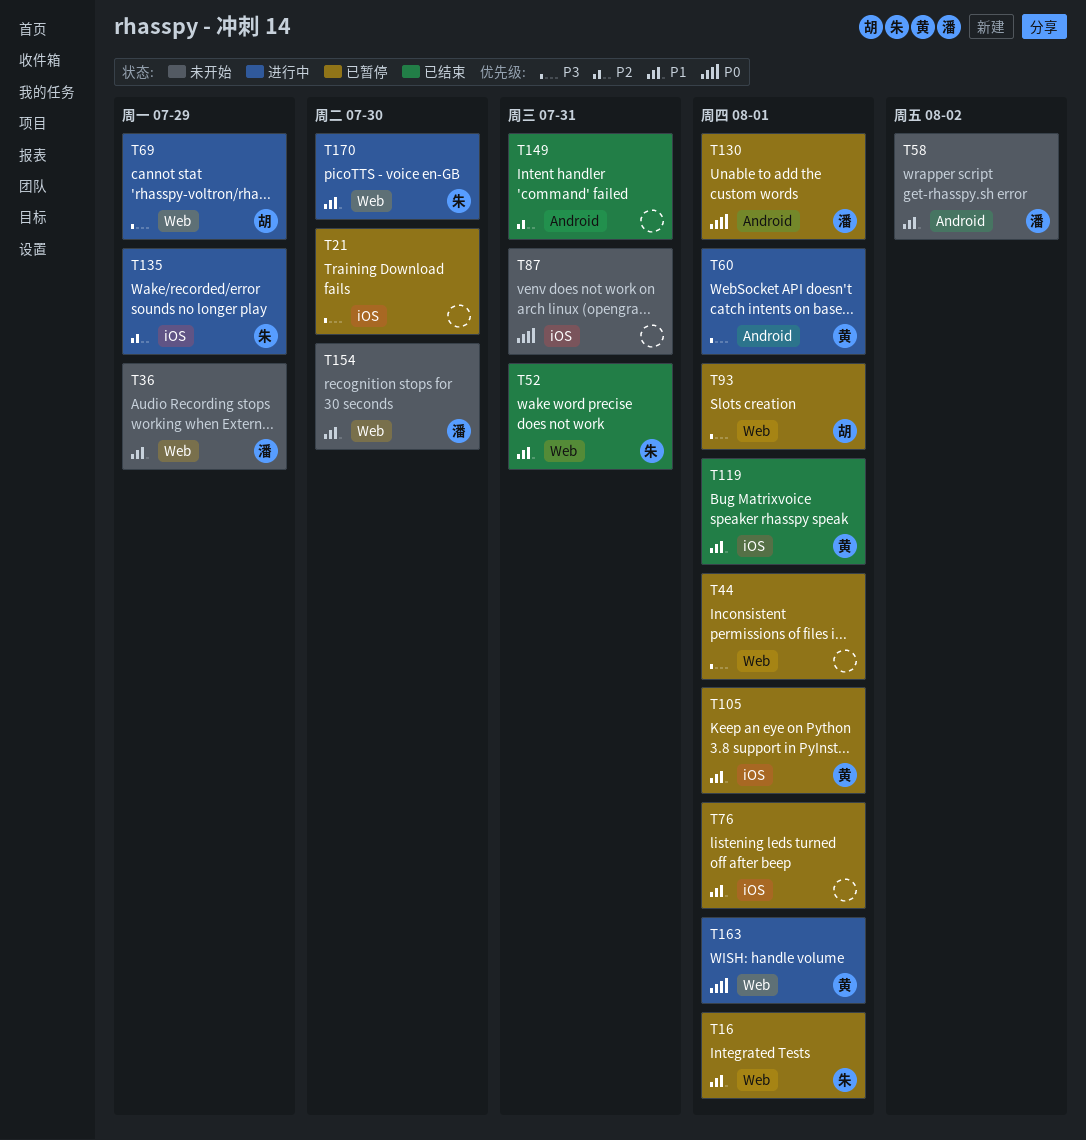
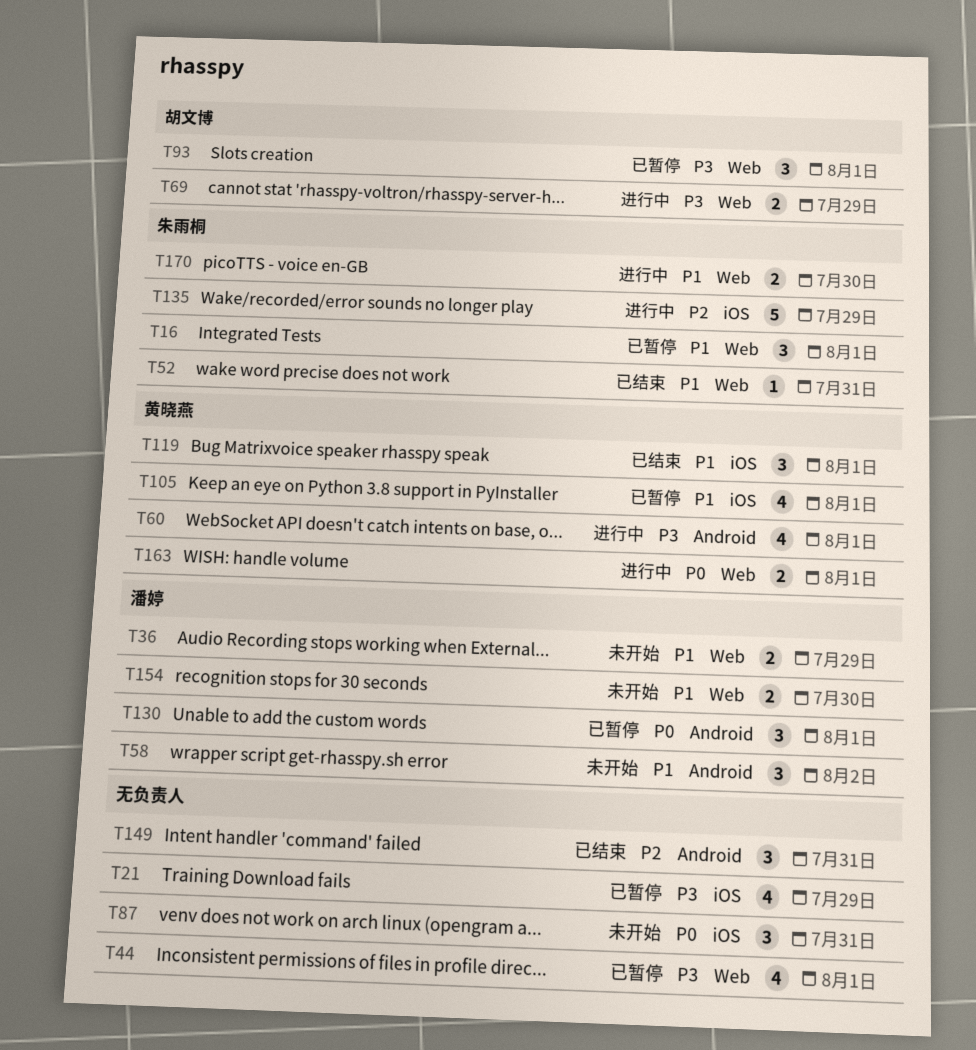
T21, due: Jul 30 -> Jul 29
T76: present -> none

